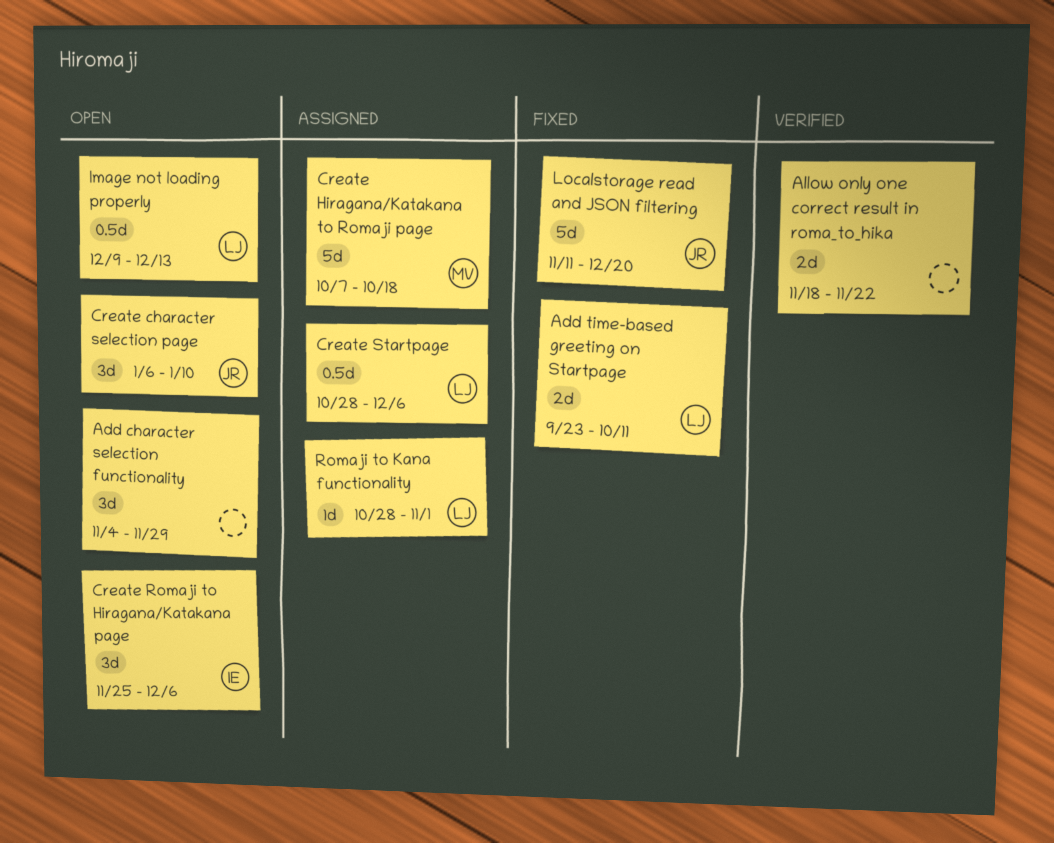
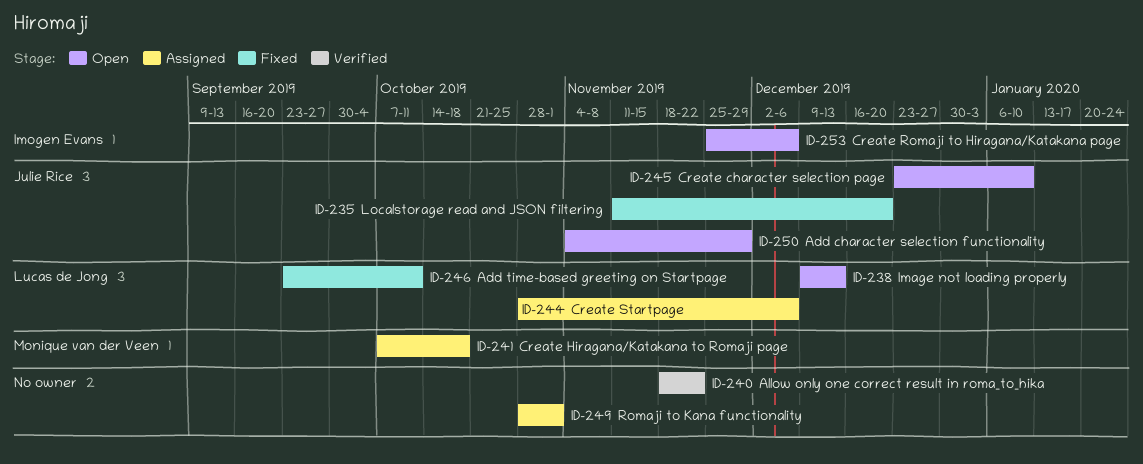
Add character selection functionality, owner: none -> Julie Rice
Create character selection page, start: Jan 6 -> Dec 23
Romaji to Kana functionality, owner: Lucas de Jong -> none

